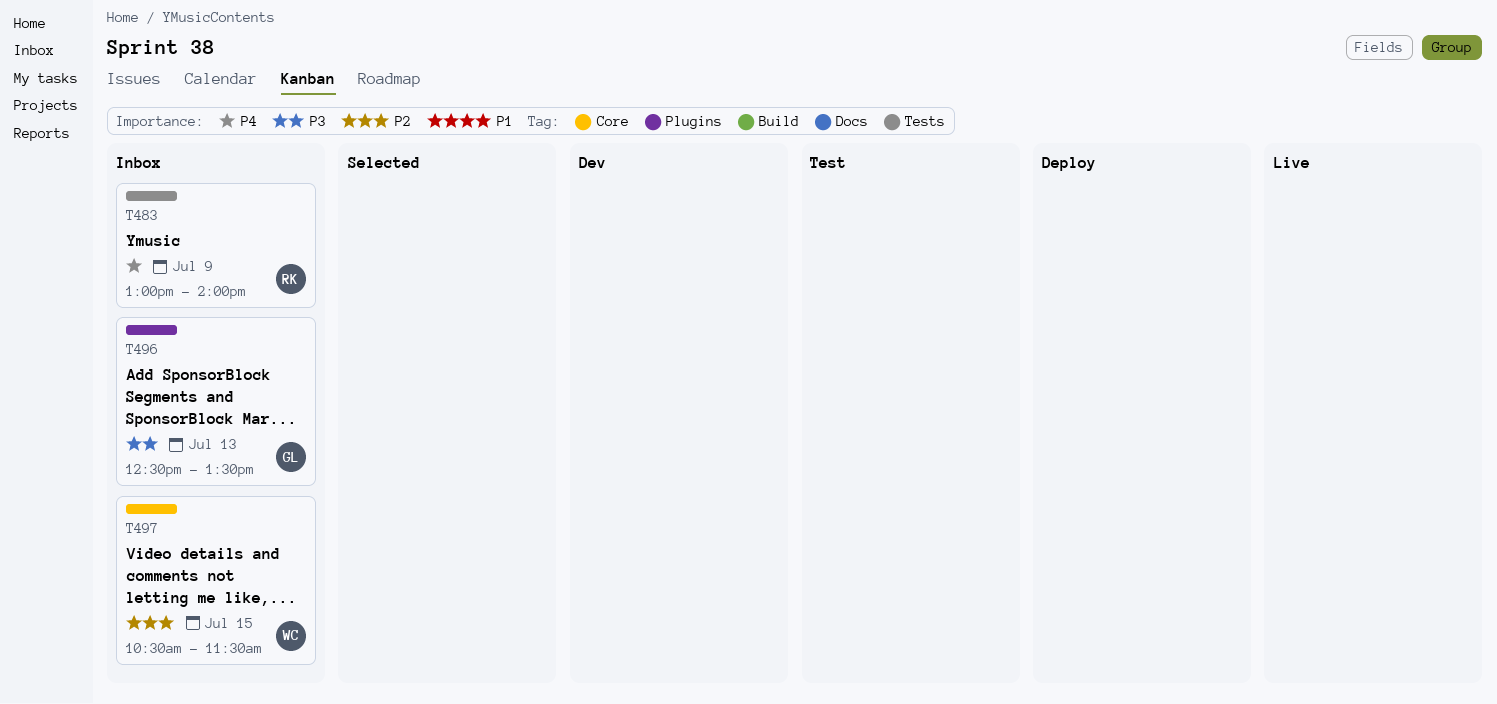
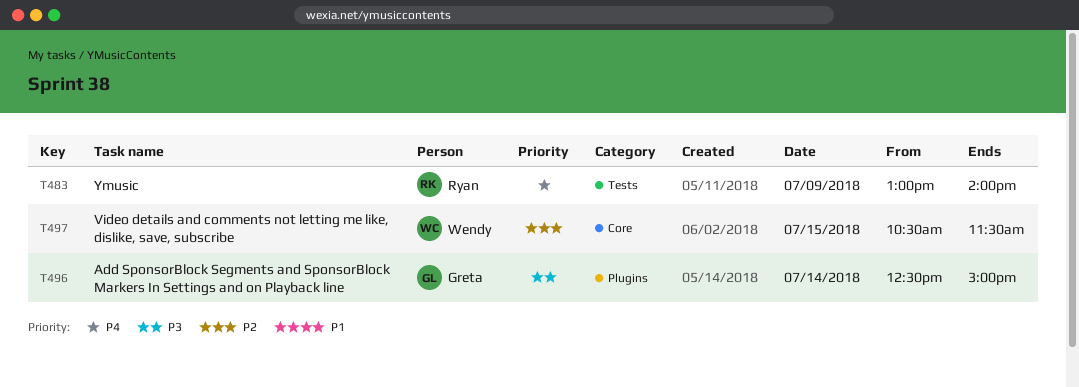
T496, day: Jul 13 -> Jul 14
T496, ends: 13:30 -> 15:00

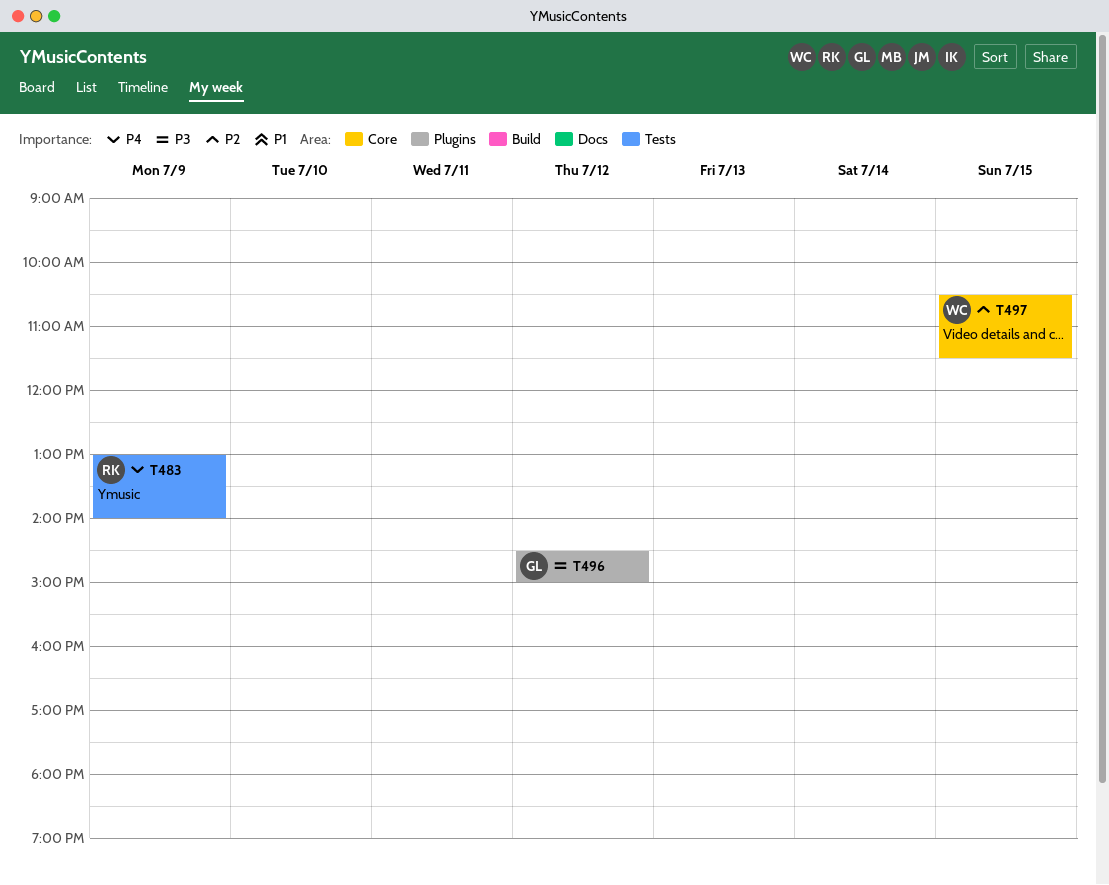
T496, day: Jul 14 -> Jul 12
T496, begins: 12:30 -> 14:30

